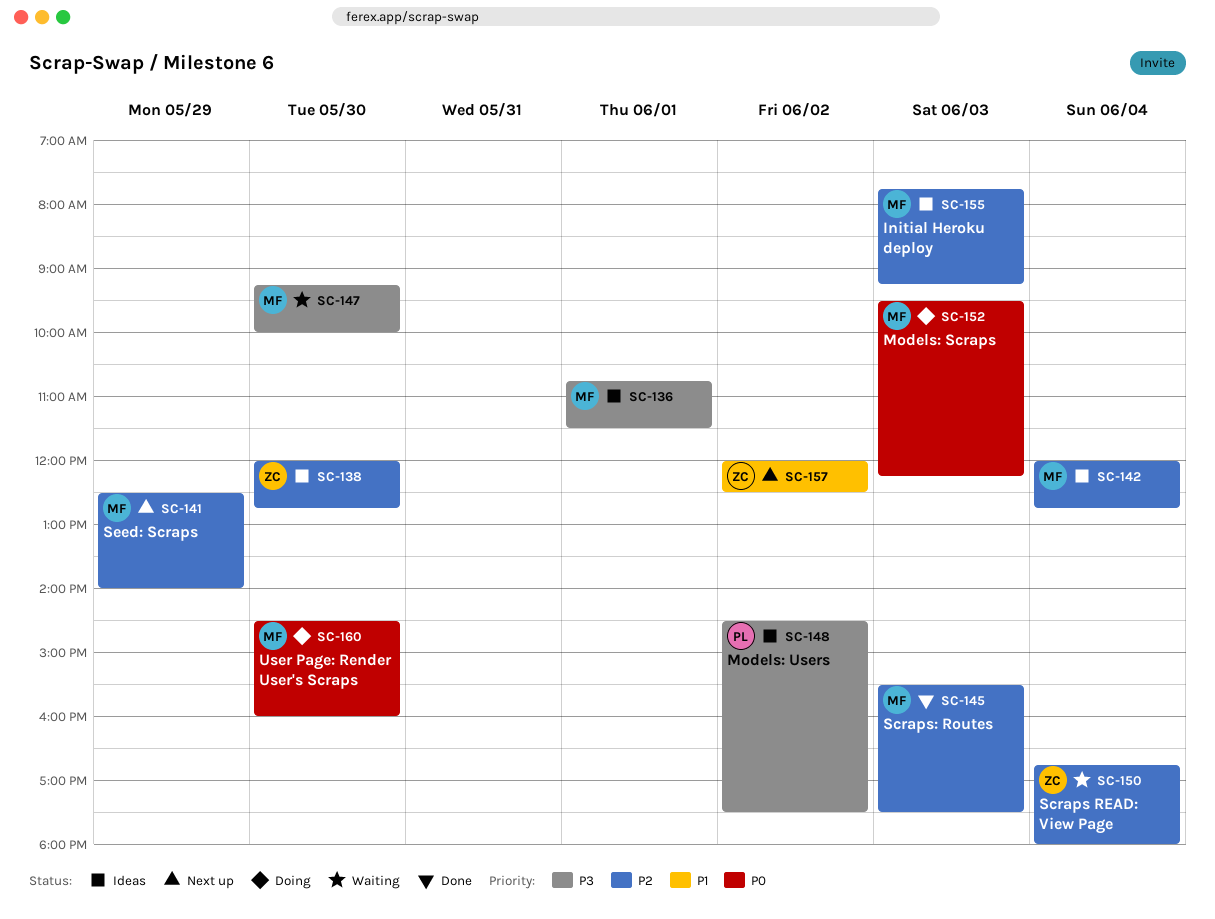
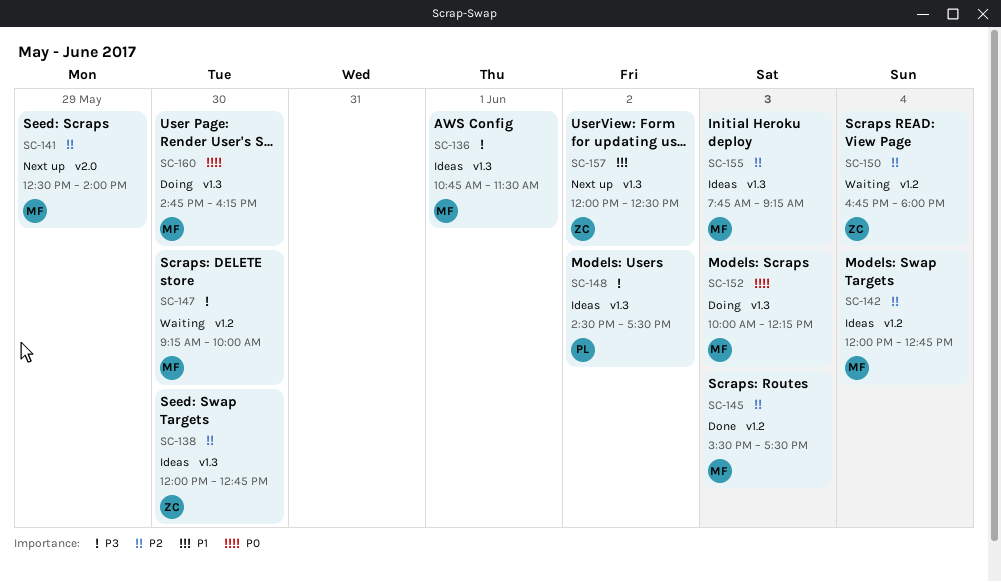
SC-152, begins: 09:30 -> 10:00
SC-160, begins: 14:30 -> 14:45
SC-160, ends: 16:00 -> 16:15

